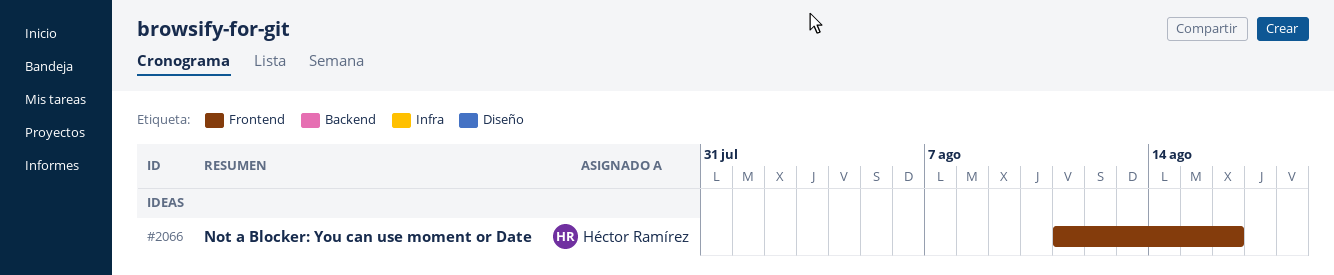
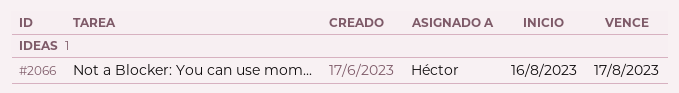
#2066, start: Aug 11 -> Aug 16
#2066, due: Aug 16 -> Aug 17

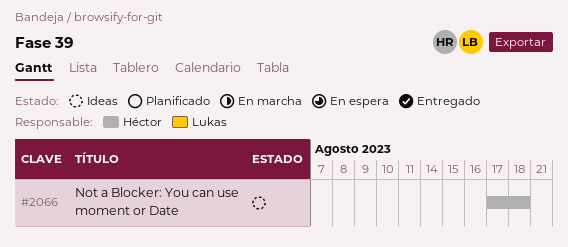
#2066, start: Aug 16 -> Aug 17
#2066, due: Aug 17 -> Aug 18

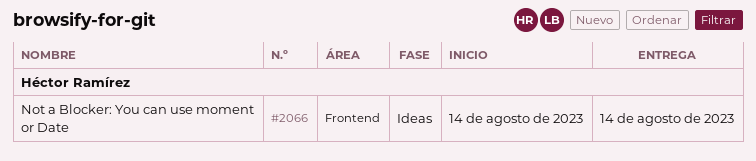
#2066, start: Aug 17 -> Aug 14
#2066, due: Aug 18 -> Aug 14

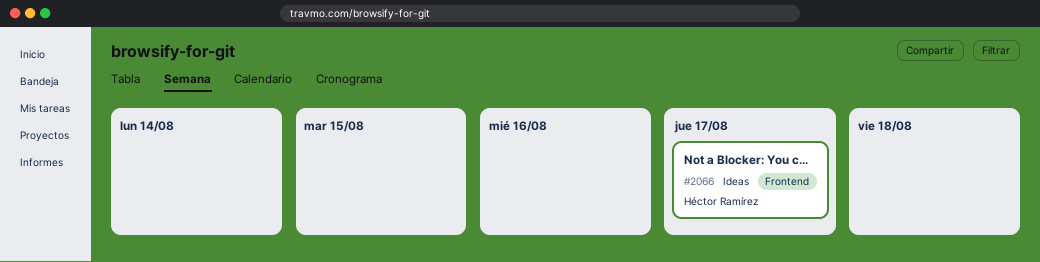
#2066, due: Aug 14 -> Aug 17

